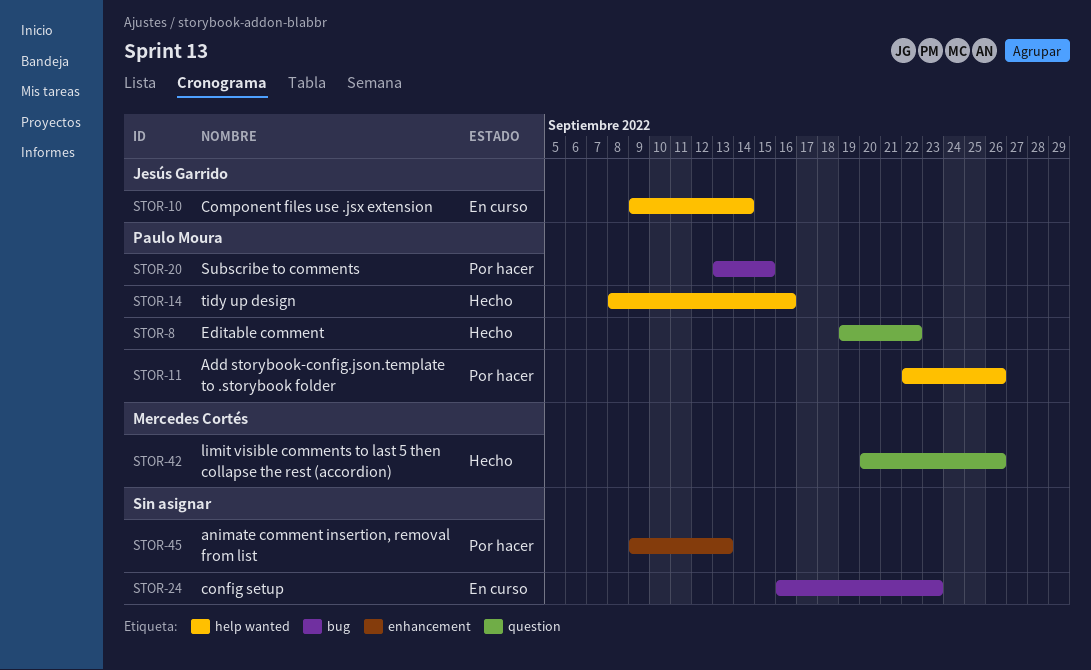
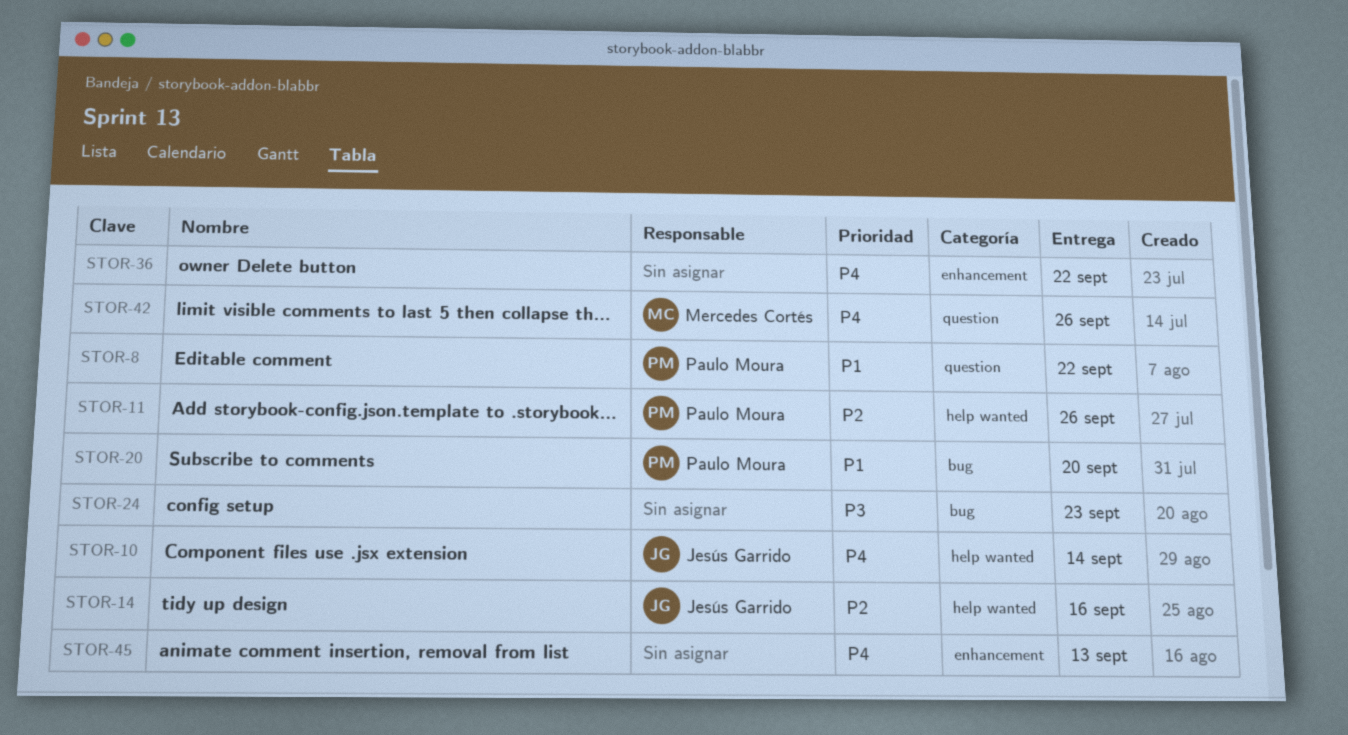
STOR-14, owner: Paulo Moura -> Jesús Garrido
STOR-20, due: Sep 15 -> Sep 20
STOR-36: none -> present

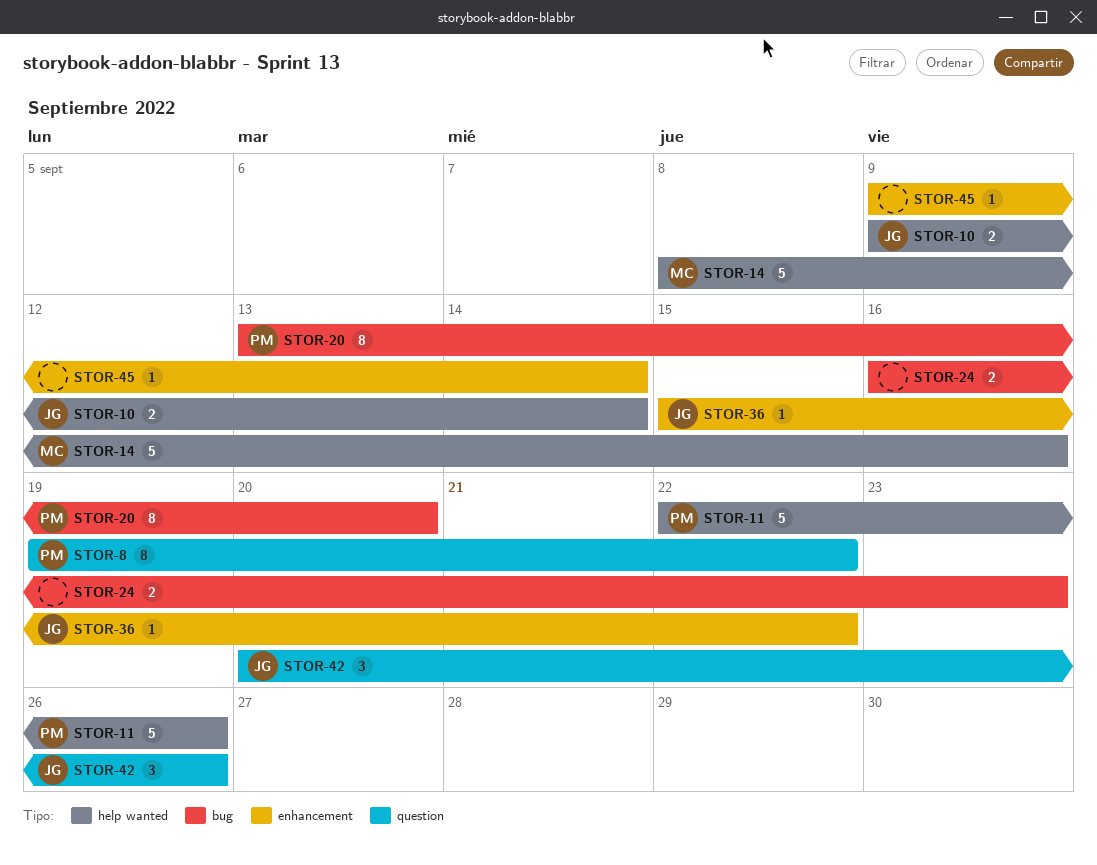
STOR-14, owner: Jesús Garrido -> Mercedes Cortés
STOR-36, owner: none -> Jesús Garrido
STOR-42, owner: Mercedes Cortés -> Jesús Garrido
STOR-45, due: Sep 13 -> Sep 14

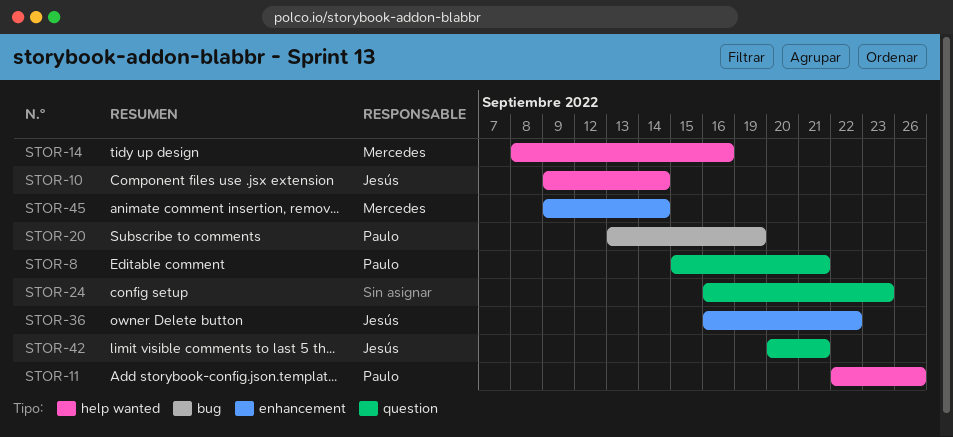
STOR-8, start: Sep 19 -> Sep 15
STOR-8, due: Sep 22 -> Sep 21
STOR-20, due: Sep 20 -> Sep 19
STOR-24, label: bug -> question
STOR-36, start: Sep 15 -> Sep 16
STOR-42, due: Sep 26 -> Sep 21
STOR-45, owner: none -> Mercedes

